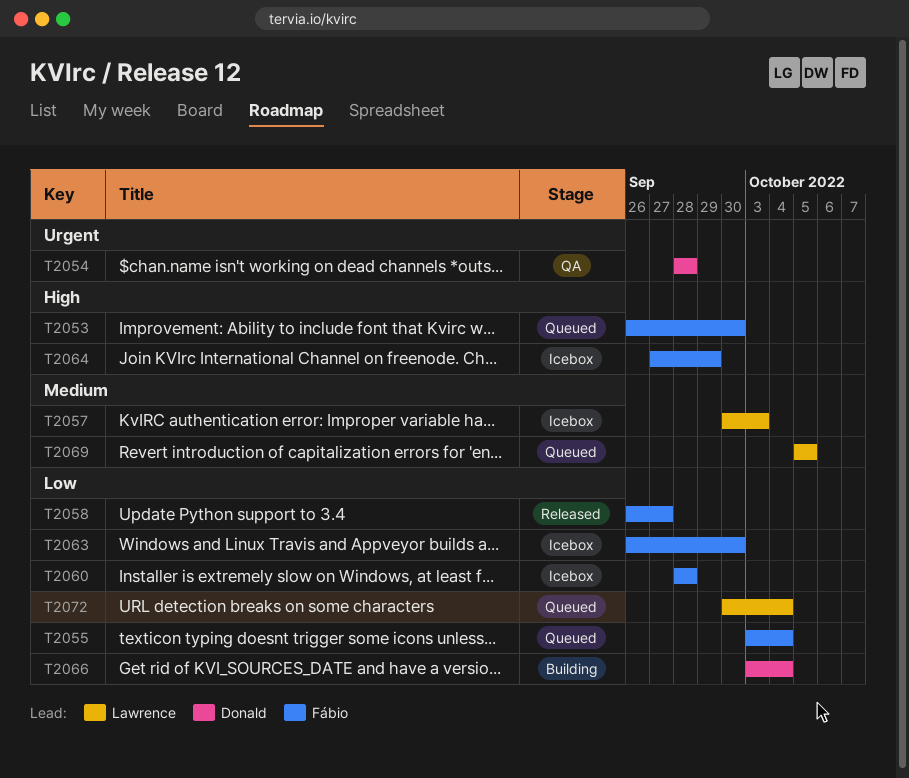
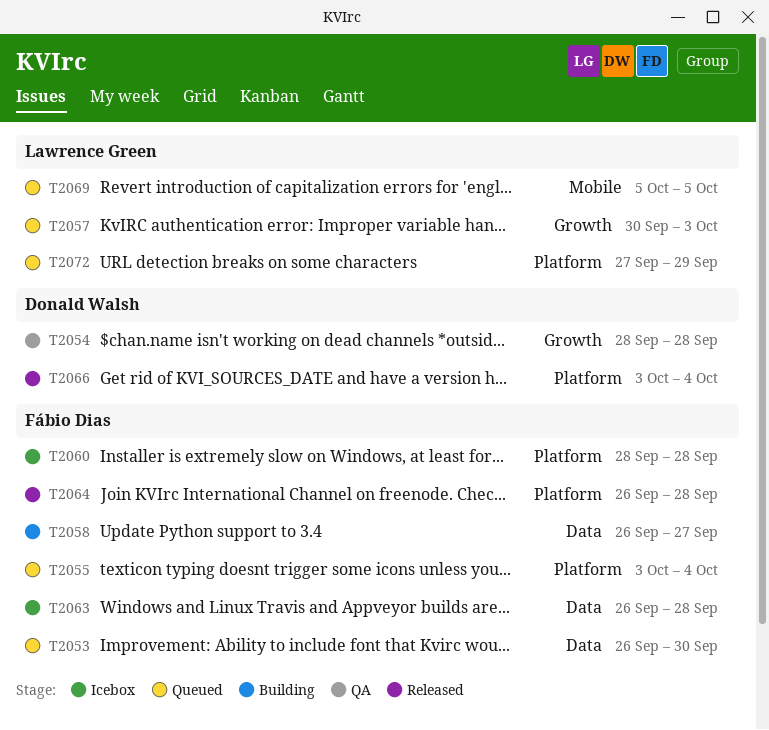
T2057, status: Icebox -> Queued
T2058, status: Released -> Building
T2063, due: Sep 30 -> Sep 28
T2064, status: Icebox -> Released
T2064, start: Sep 27 -> Sep 26
T2064, due: Sep 29 -> Sep 28
T2066, status: Building -> Released
T2072, start: Sep 30 -> Sep 27
T2072, due: Oct 4 -> Sep 29

